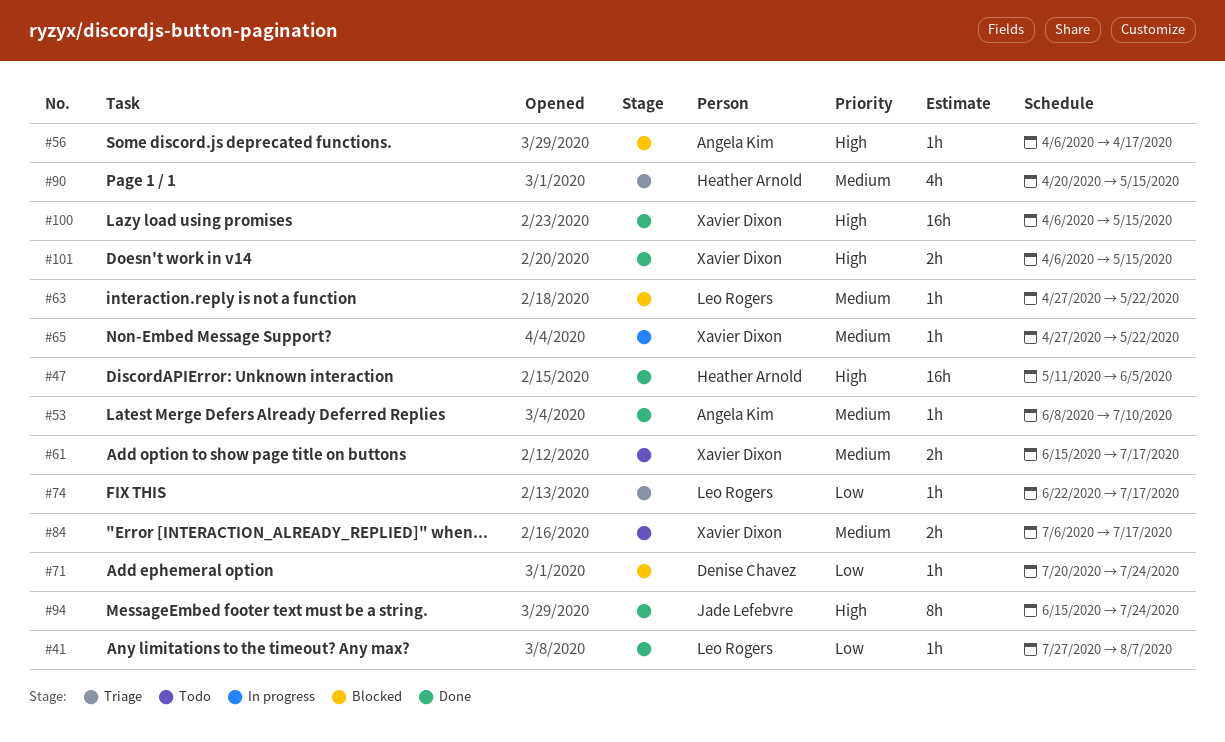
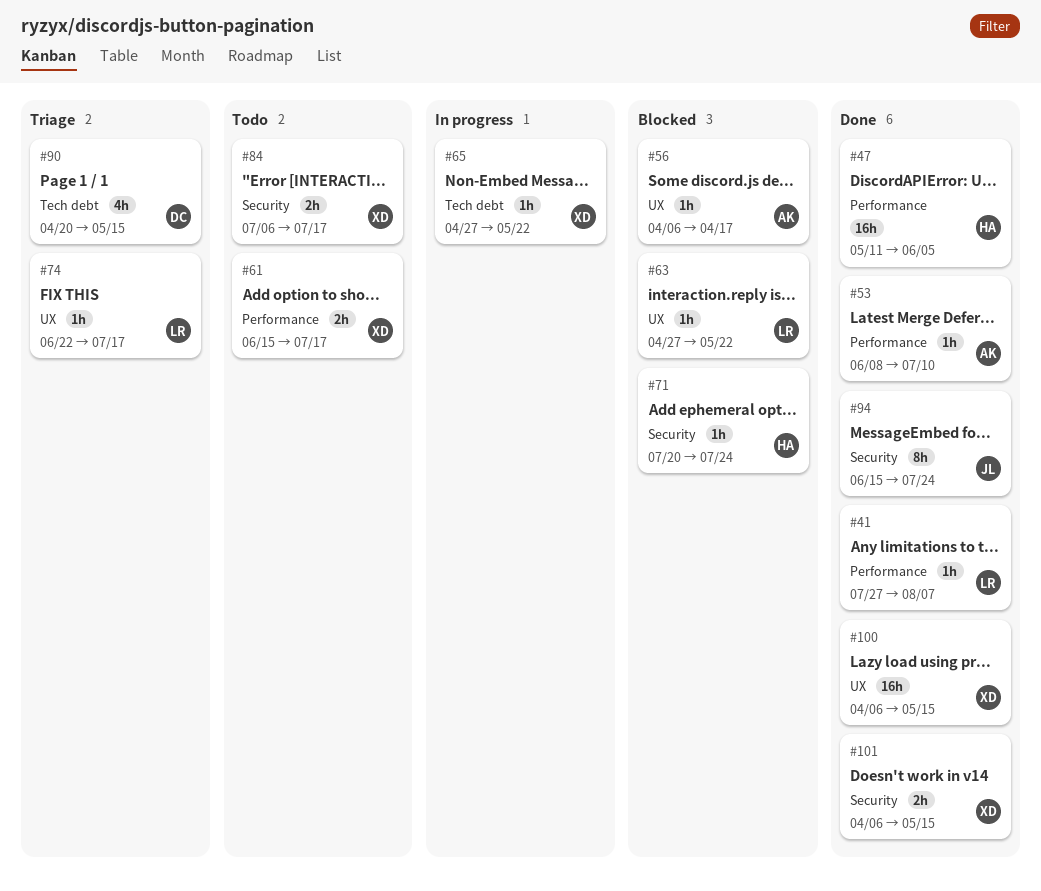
#71, owner: Denise Chavez -> Heather Arnold
#90, owner: Heather Arnold -> Denise Chavez

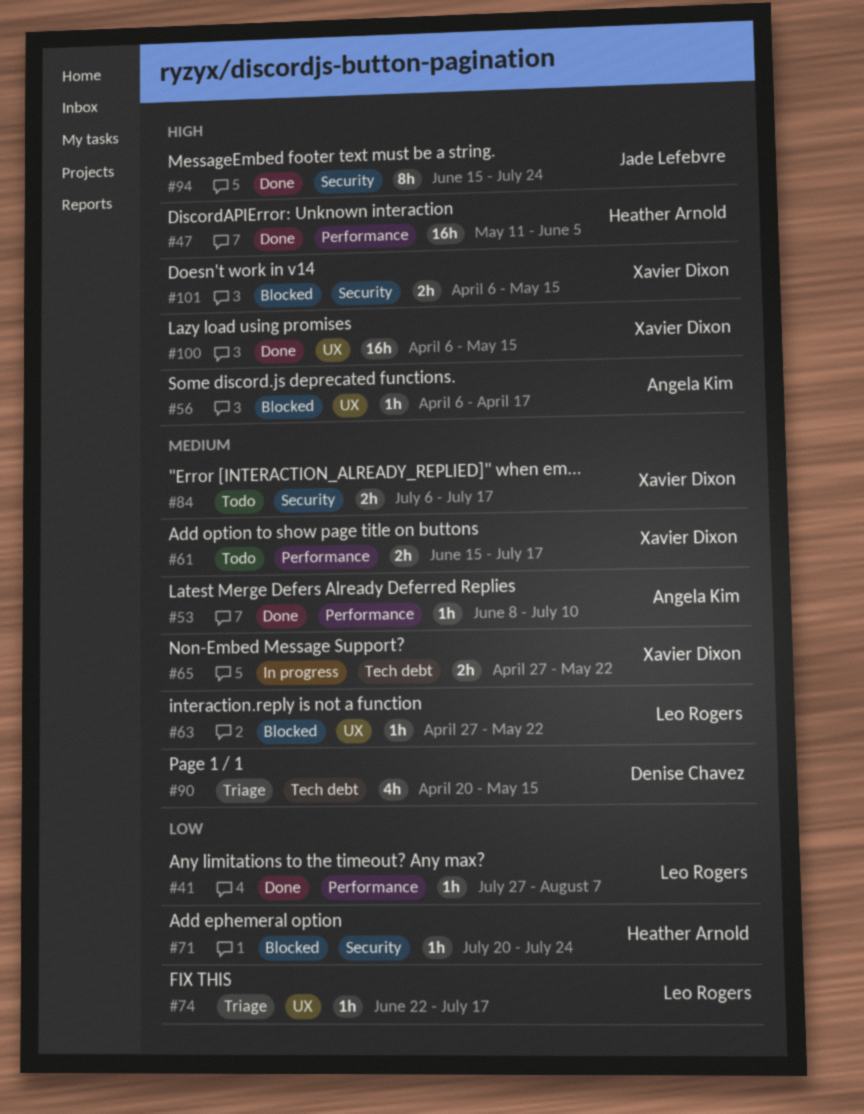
#65, estimate: 1h -> 2h
#101, status: Done -> Blocked

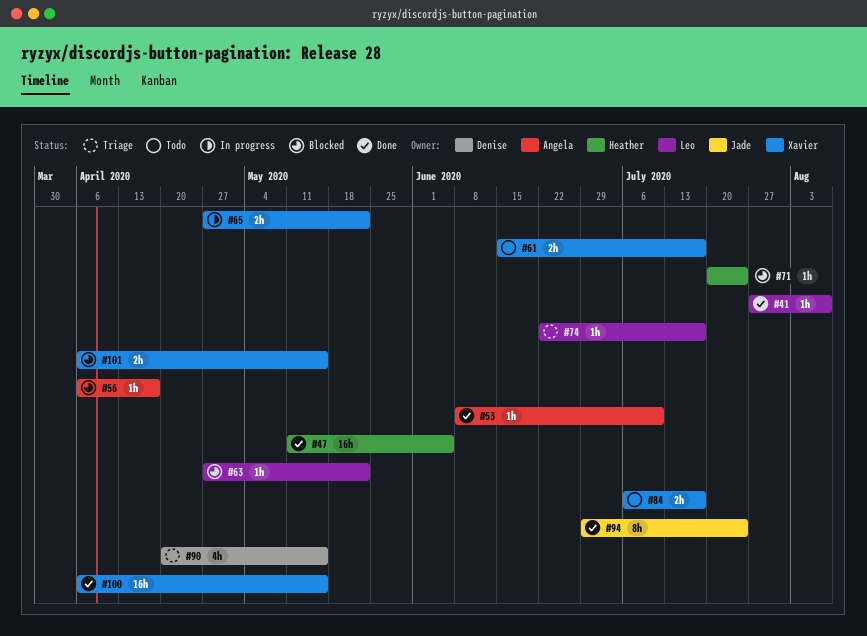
#94, start: Jun 15 -> Jun 29

